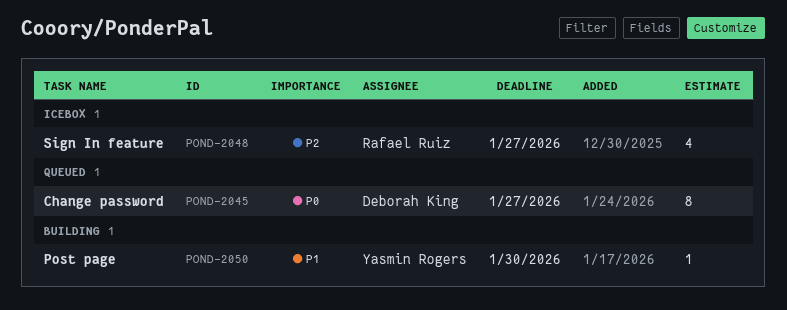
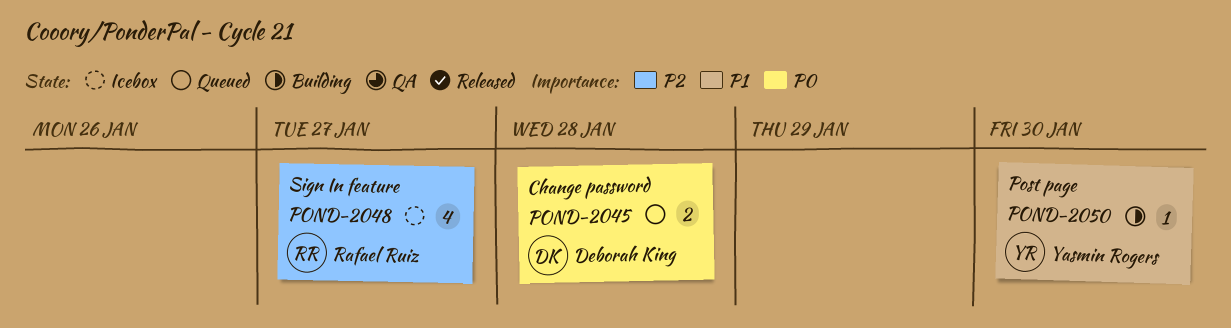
POND-2045, estimate: 8 -> 2
POND-2045, due: Jan 27 -> Jan 28

